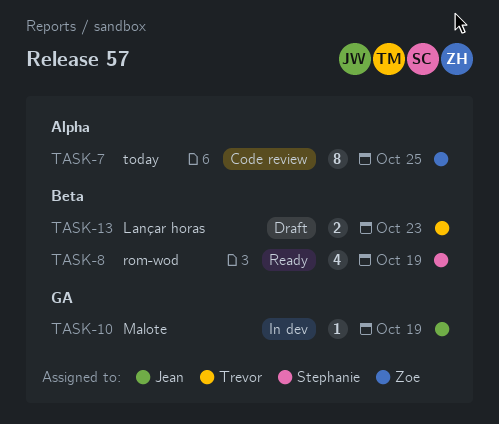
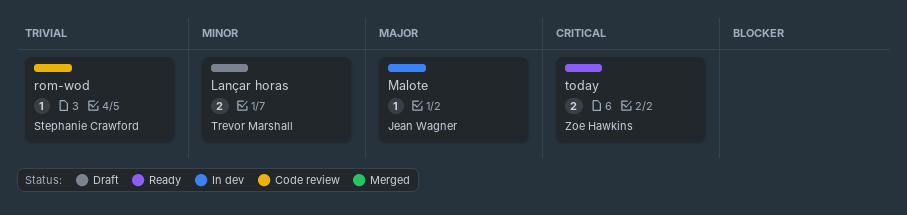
rom-wod, status: Ready -> Code review
rom-wod, estimate: 4 -> 1
today, status: Code review -> Ready
today, estimate: 8 -> 2

